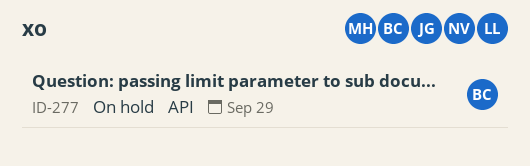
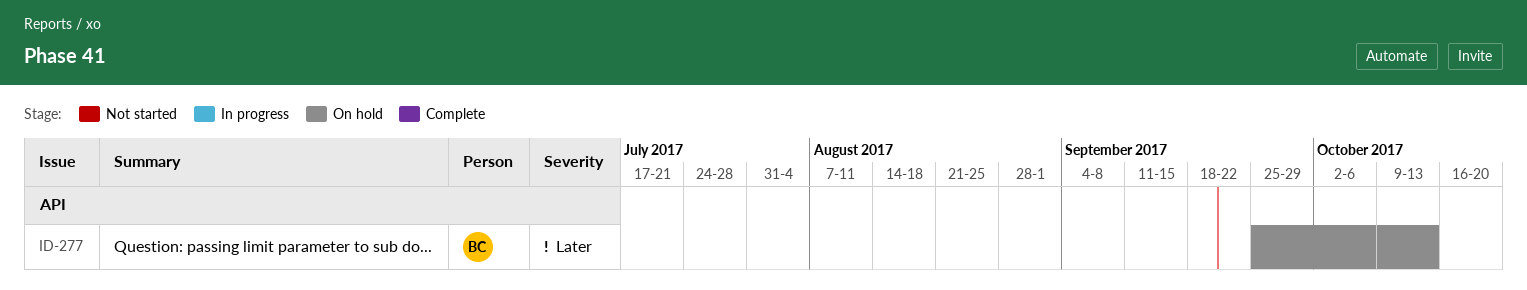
ID-277, due: Sep 29 -> Oct 13

